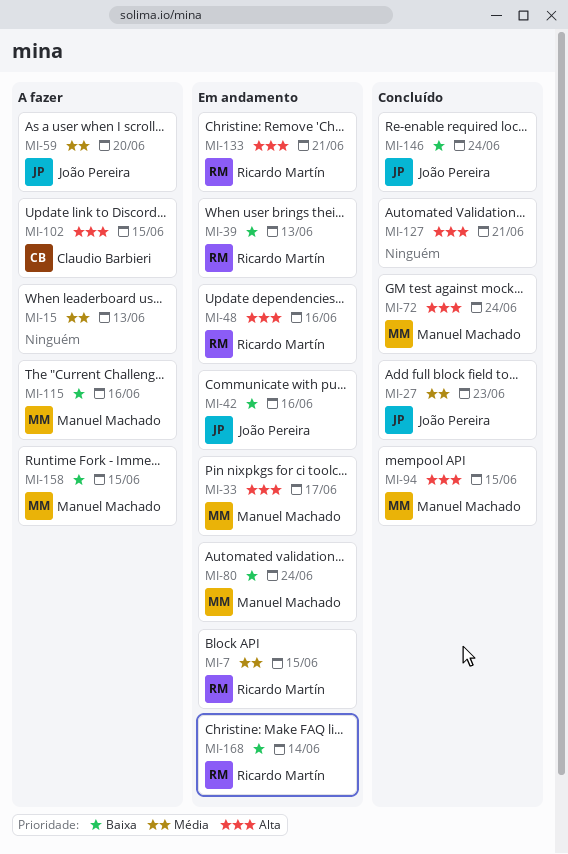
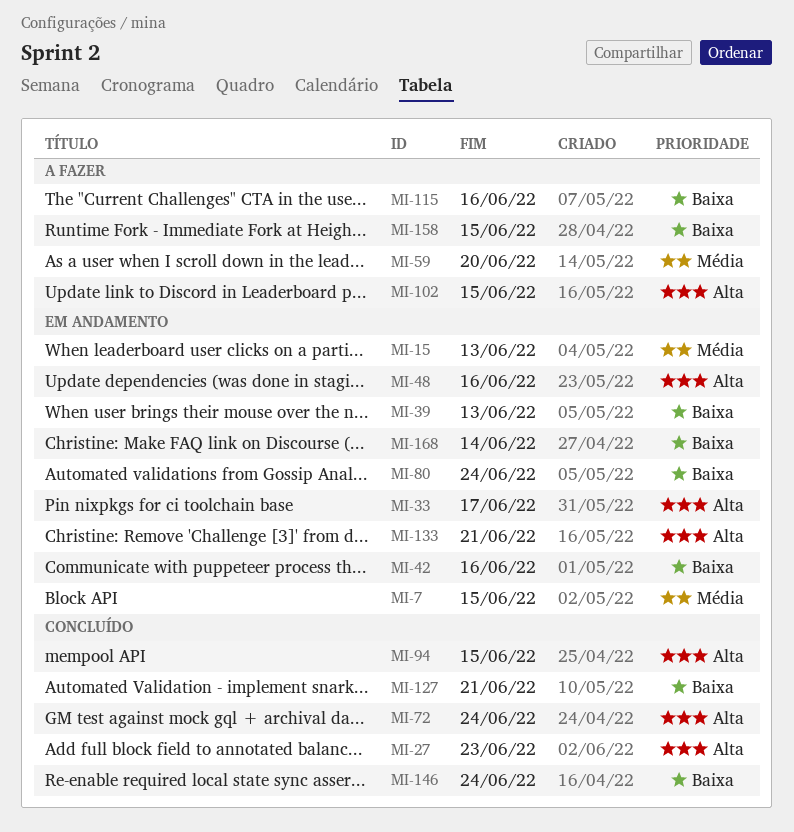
MI-15, status: A fazer -> Em andamento
MI-27, priority: Média -> Alta
MI-127, priority: Alta -> Baixa

